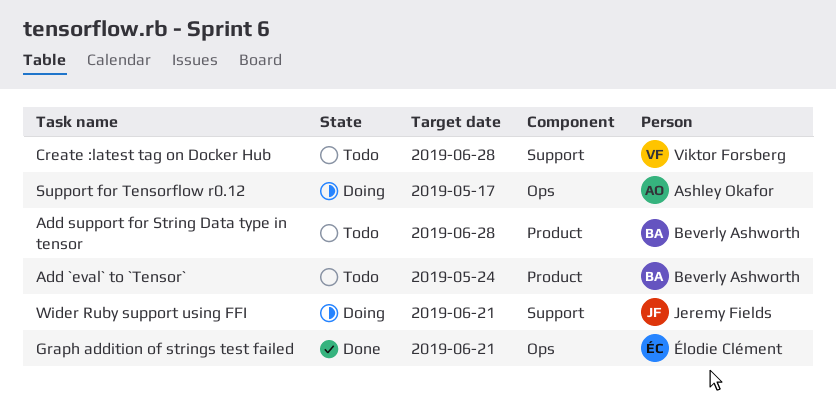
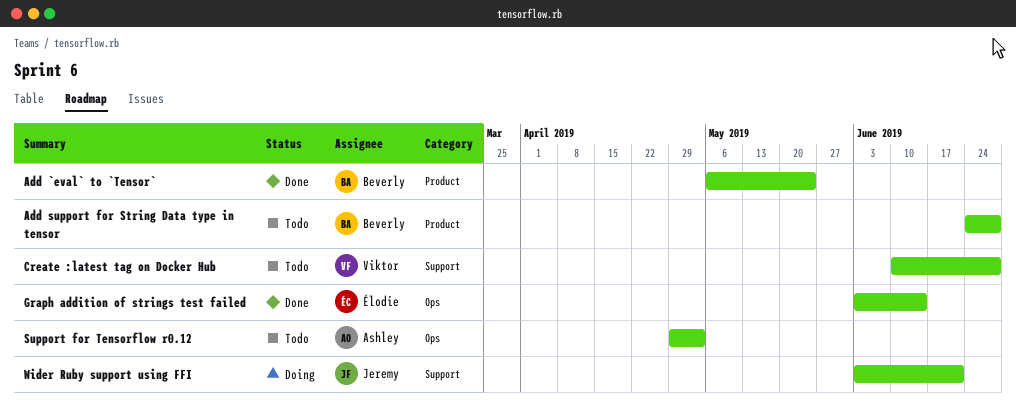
Add `eval` to `Tensor`, status: Todo -> Done
Graph addition of strings test failed, due: Jun 21 -> Jun 14
Support for Tensorflow r0.12, status: Doing -> Todo
Support for Tensorflow r0.12, due: May 17 -> May 3

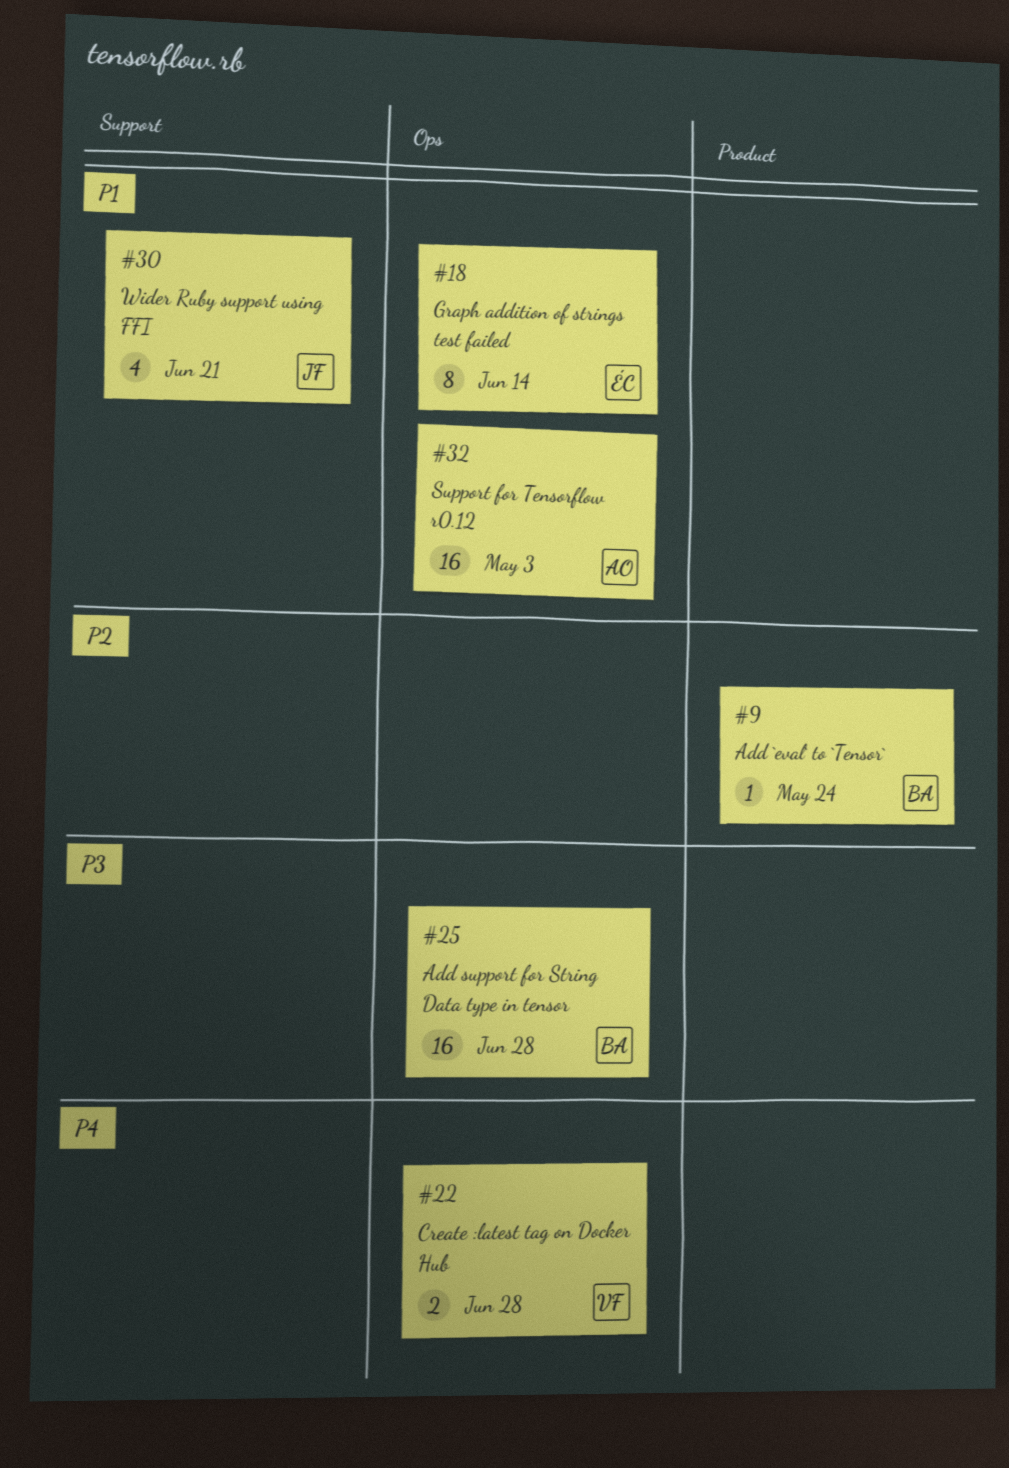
Add support for String Data type in tensor, label: Product -> Ops
Create :latest tag on Docker Hub, label: Support -> Ops

